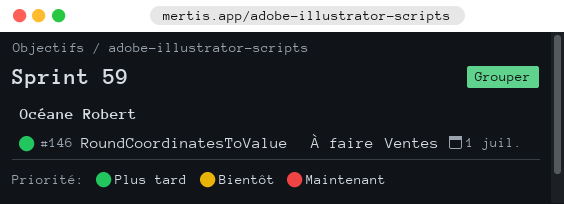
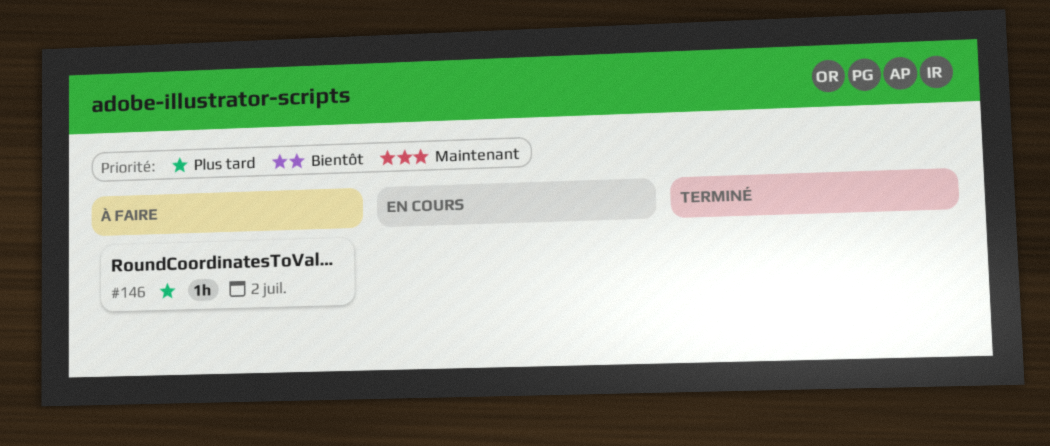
#146, due: Jul 1 -> Jul 2

